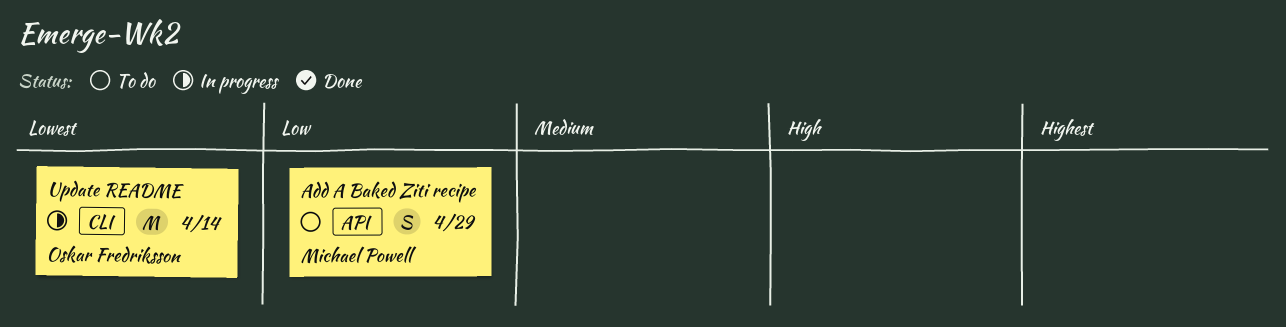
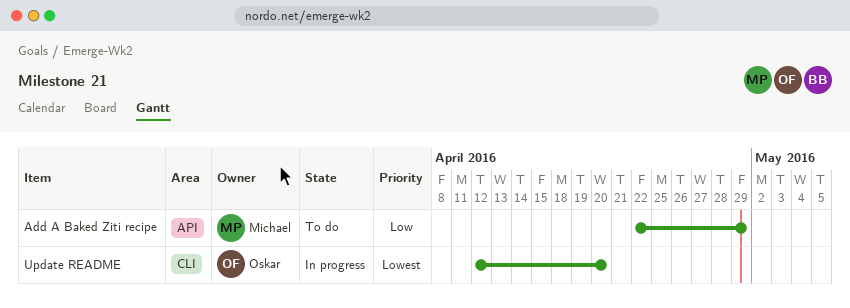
Update README, due: Apr 14 -> Apr 20

